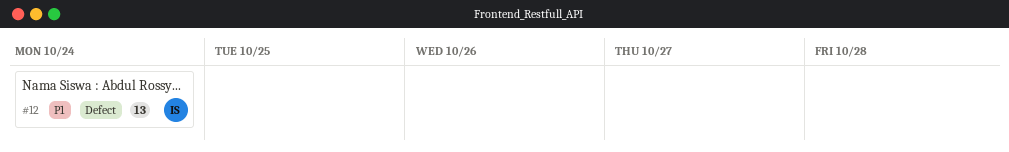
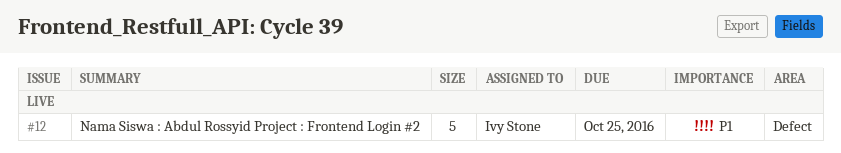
#12, estimate: 13 -> 5
#12, due: Oct 24 -> Oct 25

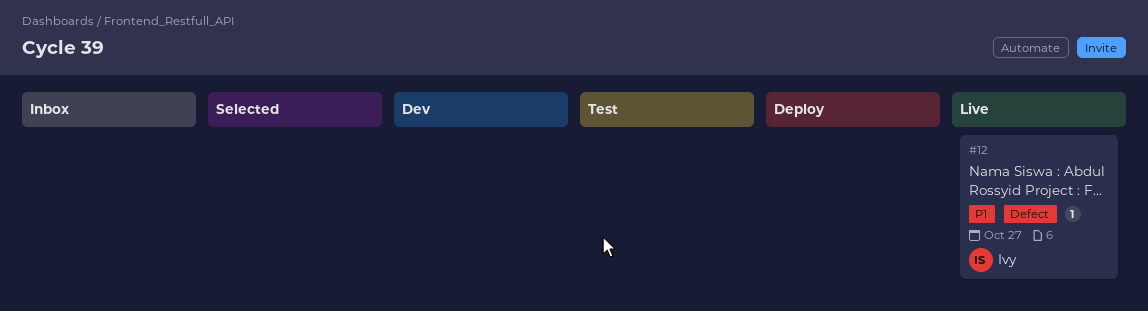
#12, estimate: 5 -> 1
#12, due: Oct 25 -> Oct 27

